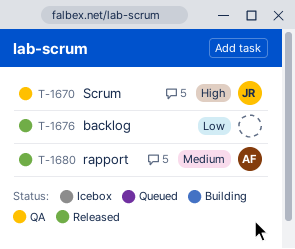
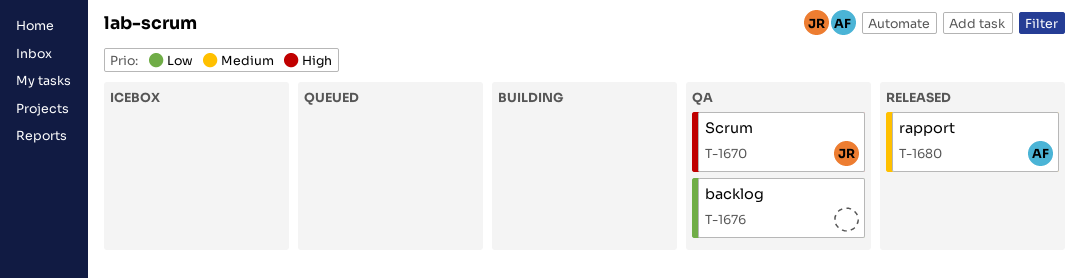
T-1676, status: Released -> QA

